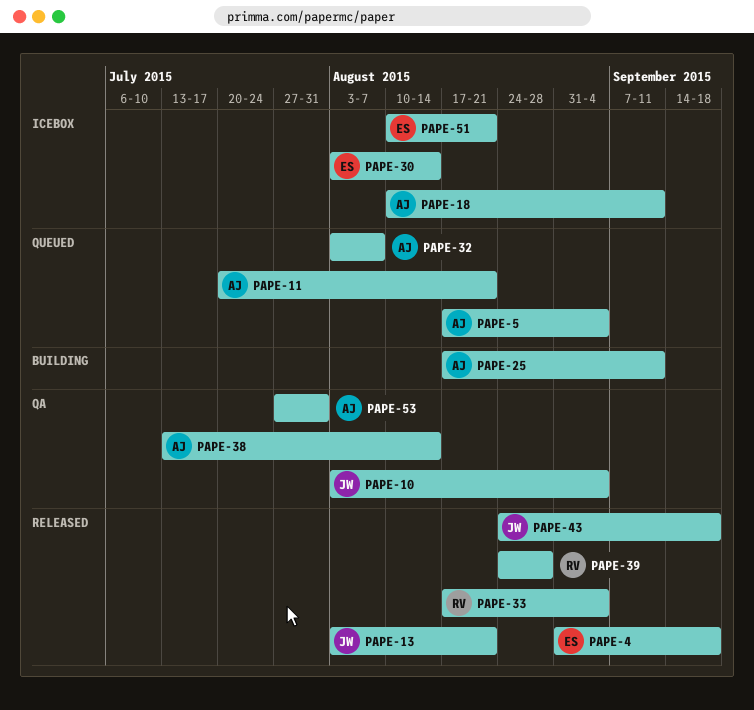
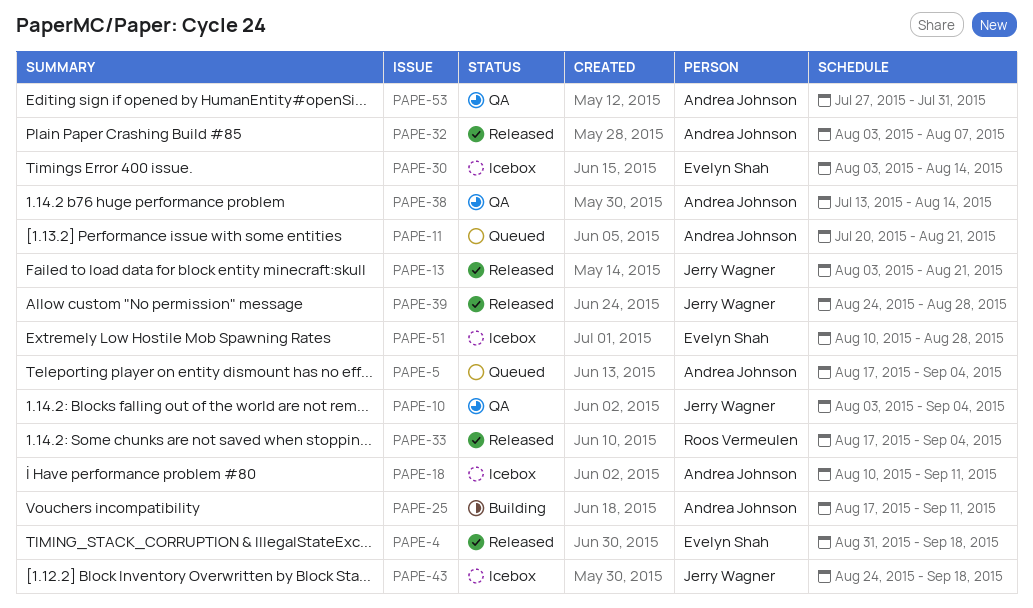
PAPE-32, status: Queued -> Released
PAPE-39, owner: Roos Vermeulen -> Jerry Wagner
PAPE-43, status: Released -> Icebox
PAPE-51, due: Aug 21 -> Aug 28

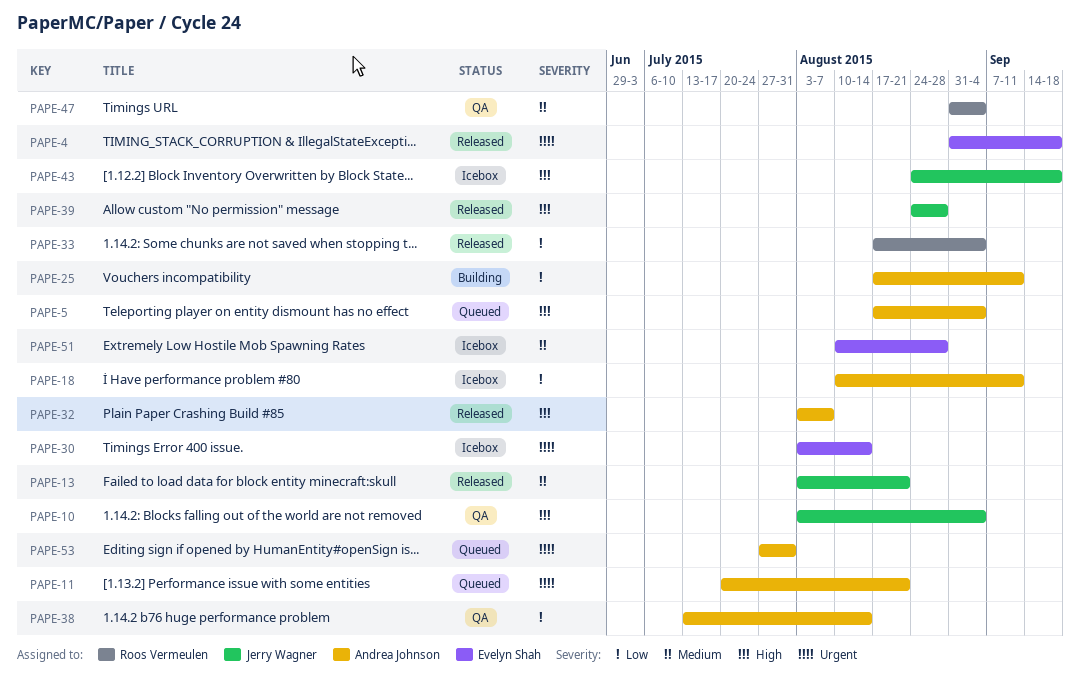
PAPE-47: none -> present
PAPE-53, status: QA -> Queued

